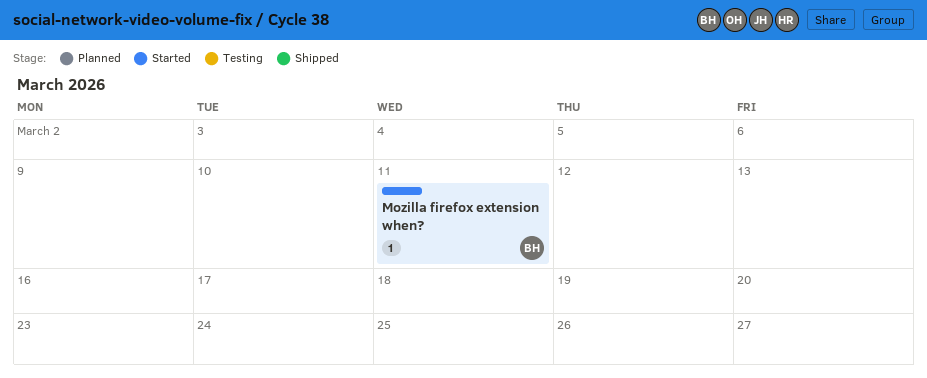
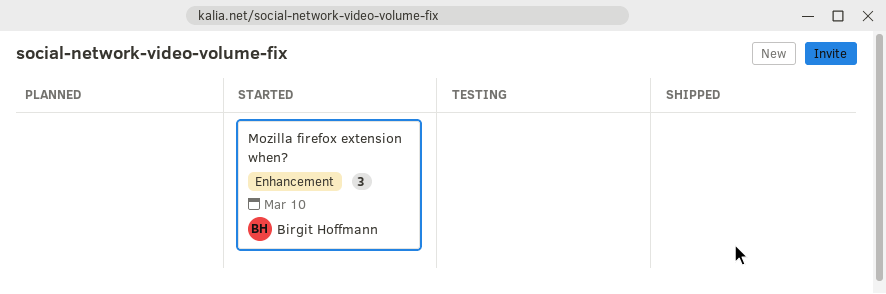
Mozilla firefox extension when?, estimate: 1 -> 3
Mozilla firefox extension when?, due: Mar 11 -> Mar 10

